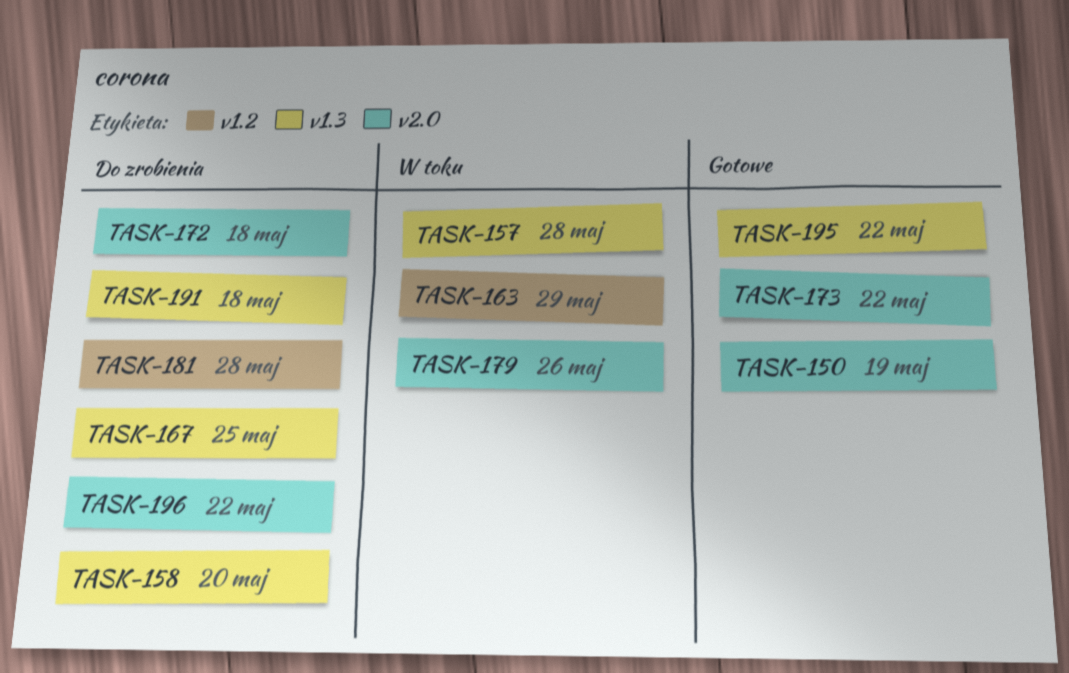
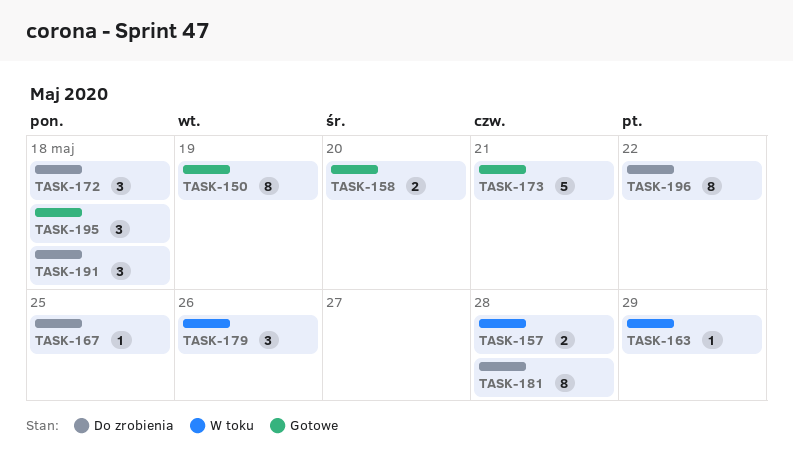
TASK-158, status: Do zrobienia -> Gotowe
TASK-173, due: May 22 -> May 21
TASK-195, due: May 22 -> May 18

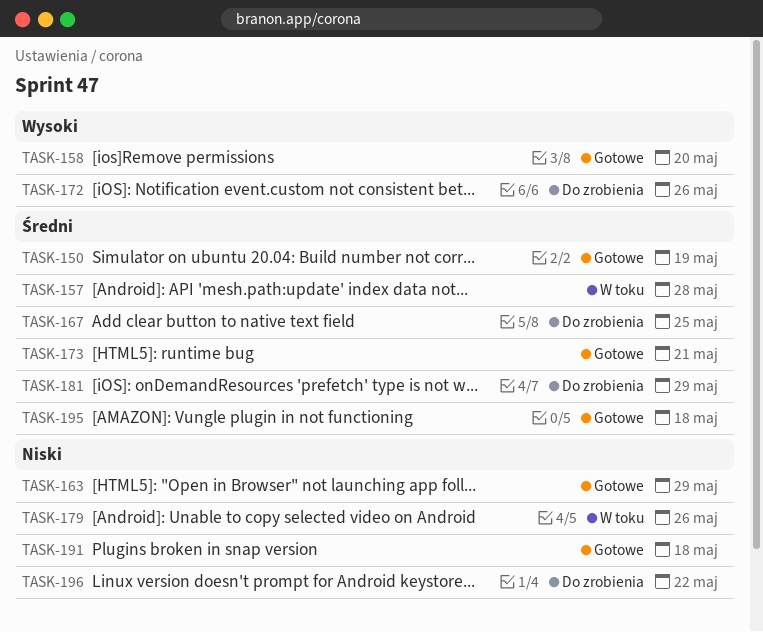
TASK-163, status: W toku -> Gotowe
TASK-172, due: May 18 -> May 26
TASK-181, due: May 28 -> May 29
TASK-191, status: Do zrobienia -> Gotowe

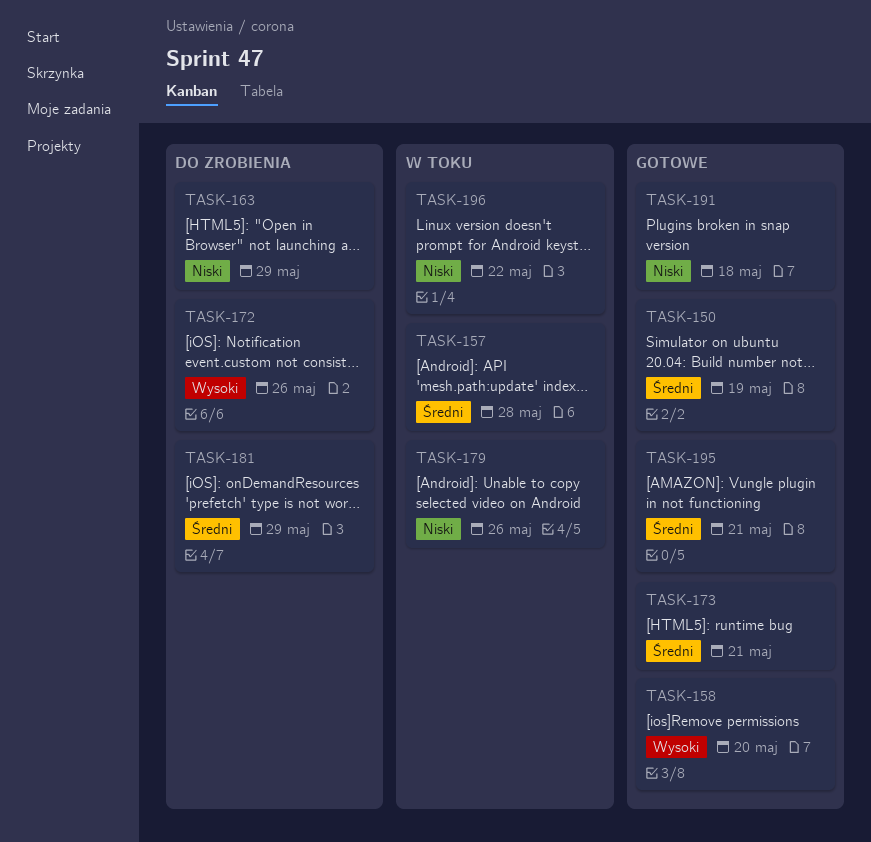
TASK-163, status: Gotowe -> Do zrobienia
TASK-167: present -> none
TASK-195, due: May 18 -> May 21
TASK-196, status: Do zrobienia -> W toku

